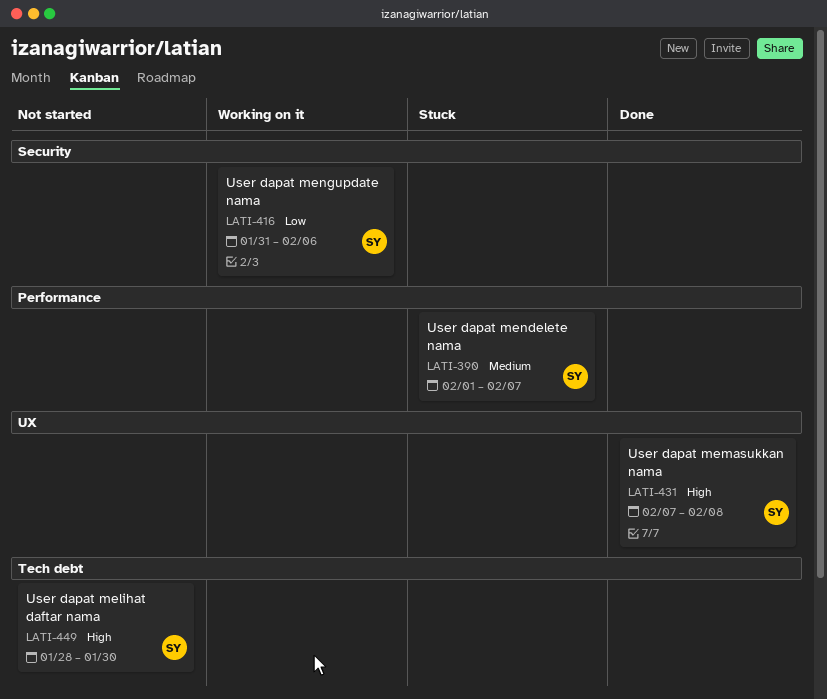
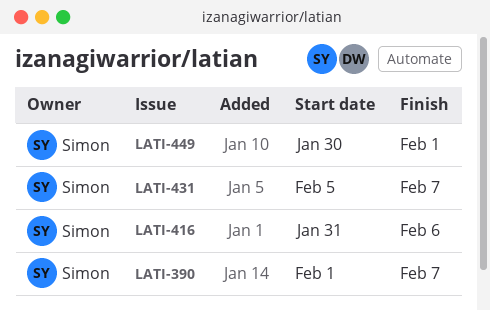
LATI-431, start: Feb 7 -> Feb 5
LATI-431, due: Feb 8 -> Feb 7
LATI-449, start: Jan 28 -> Jan 30
LATI-449, due: Jan 30 -> Feb 1

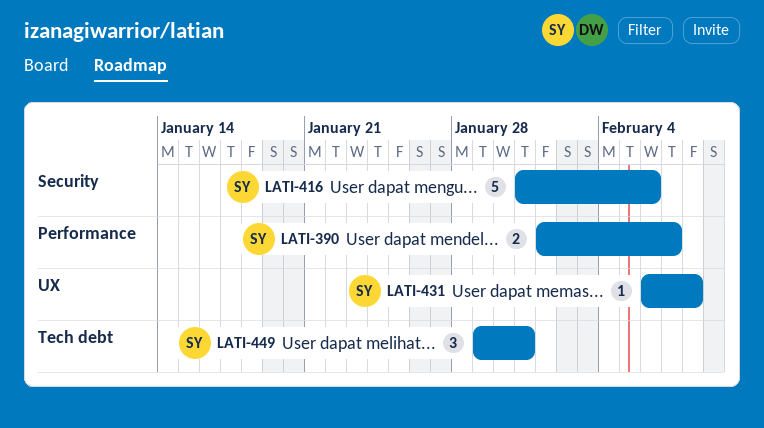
LATI-431, start: Feb 5 -> Feb 6
LATI-431, due: Feb 7 -> Feb 8
LATI-449, start: Jan 30 -> Jan 29
LATI-449, due: Feb 1 -> Jan 31

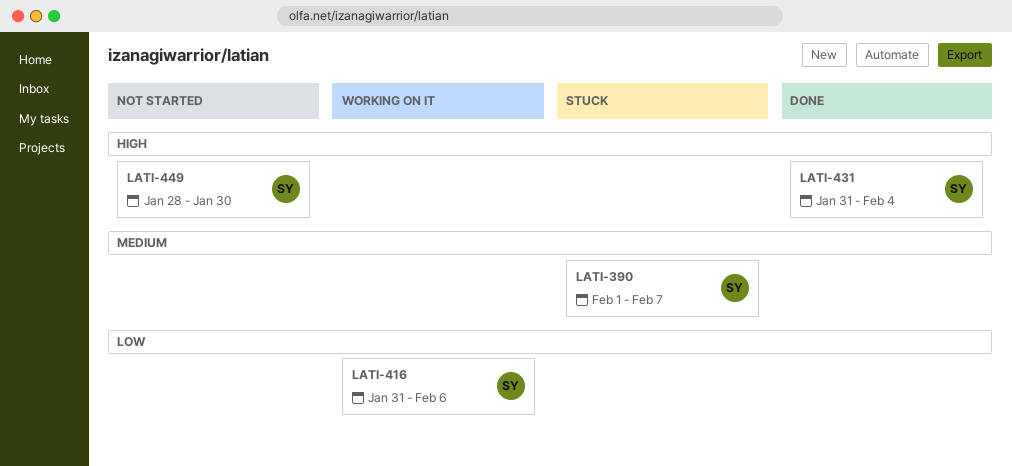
LATI-431, start: Feb 6 -> Jan 31
LATI-431, due: Feb 8 -> Feb 4
LATI-449, start: Jan 29 -> Jan 28
LATI-449, due: Jan 31 -> Jan 30

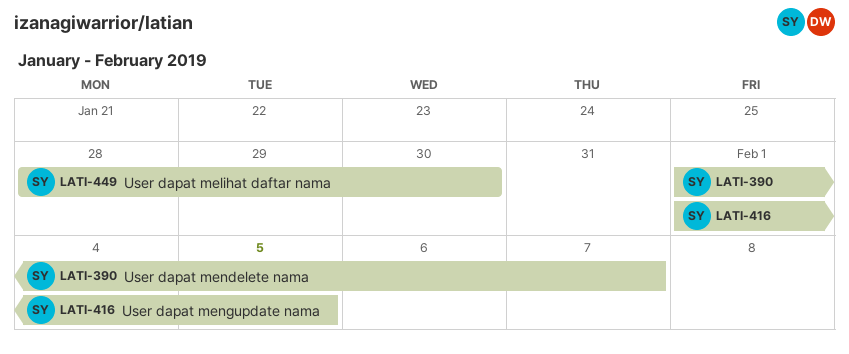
LATI-416, start: Jan 31 -> Feb 1
LATI-416, due: Feb 6 -> Feb 5
LATI-431: present -> none

